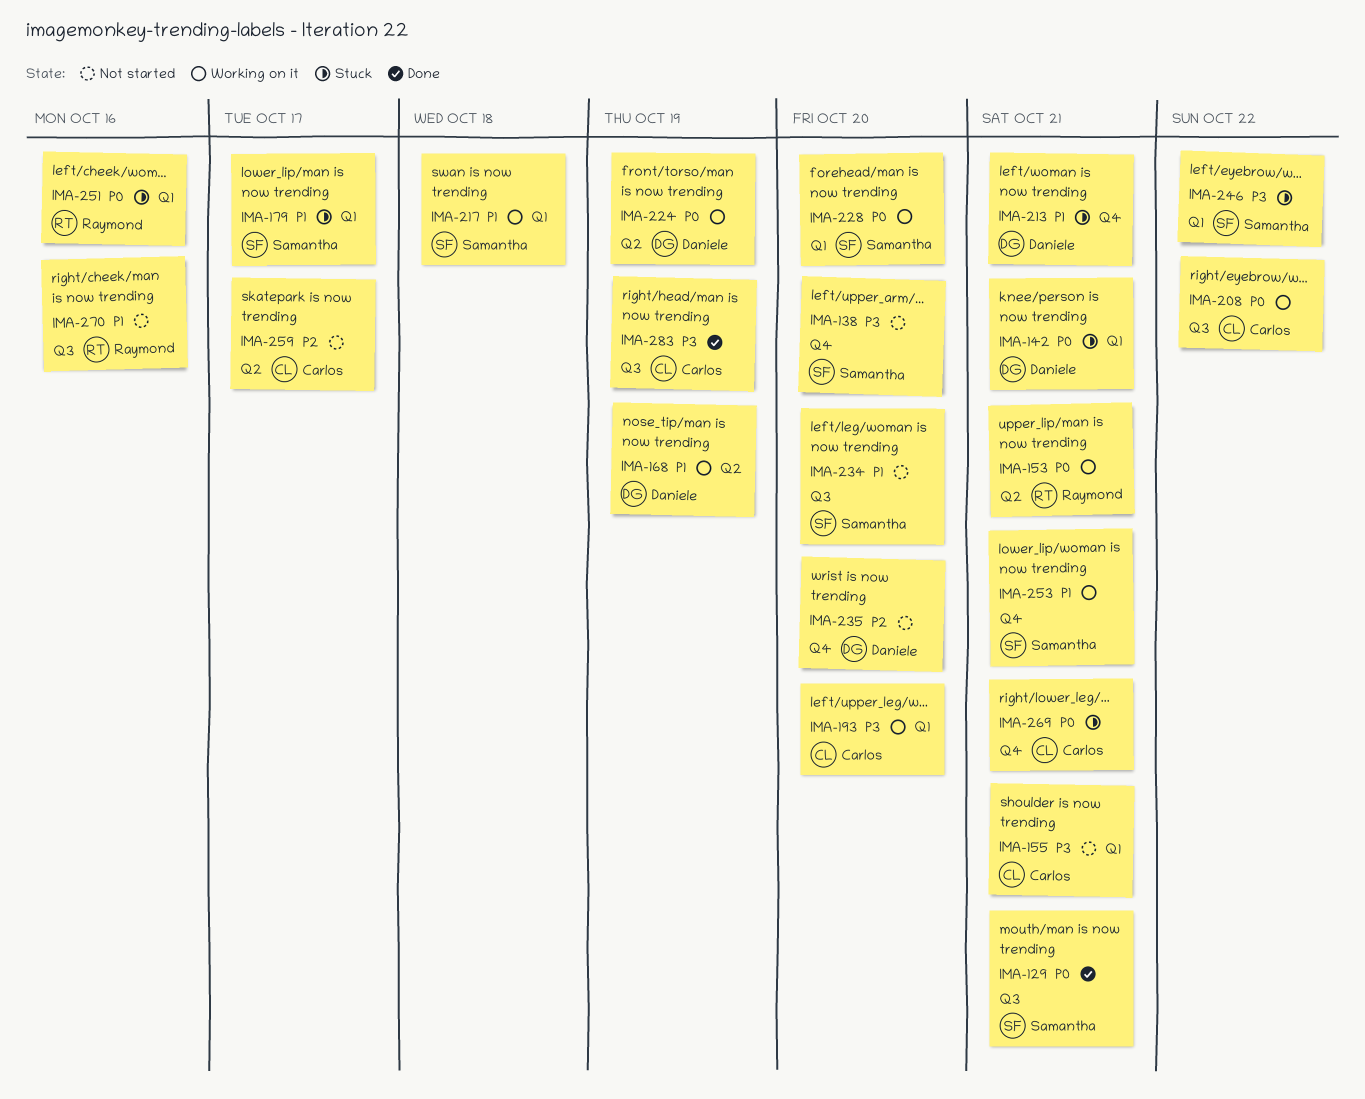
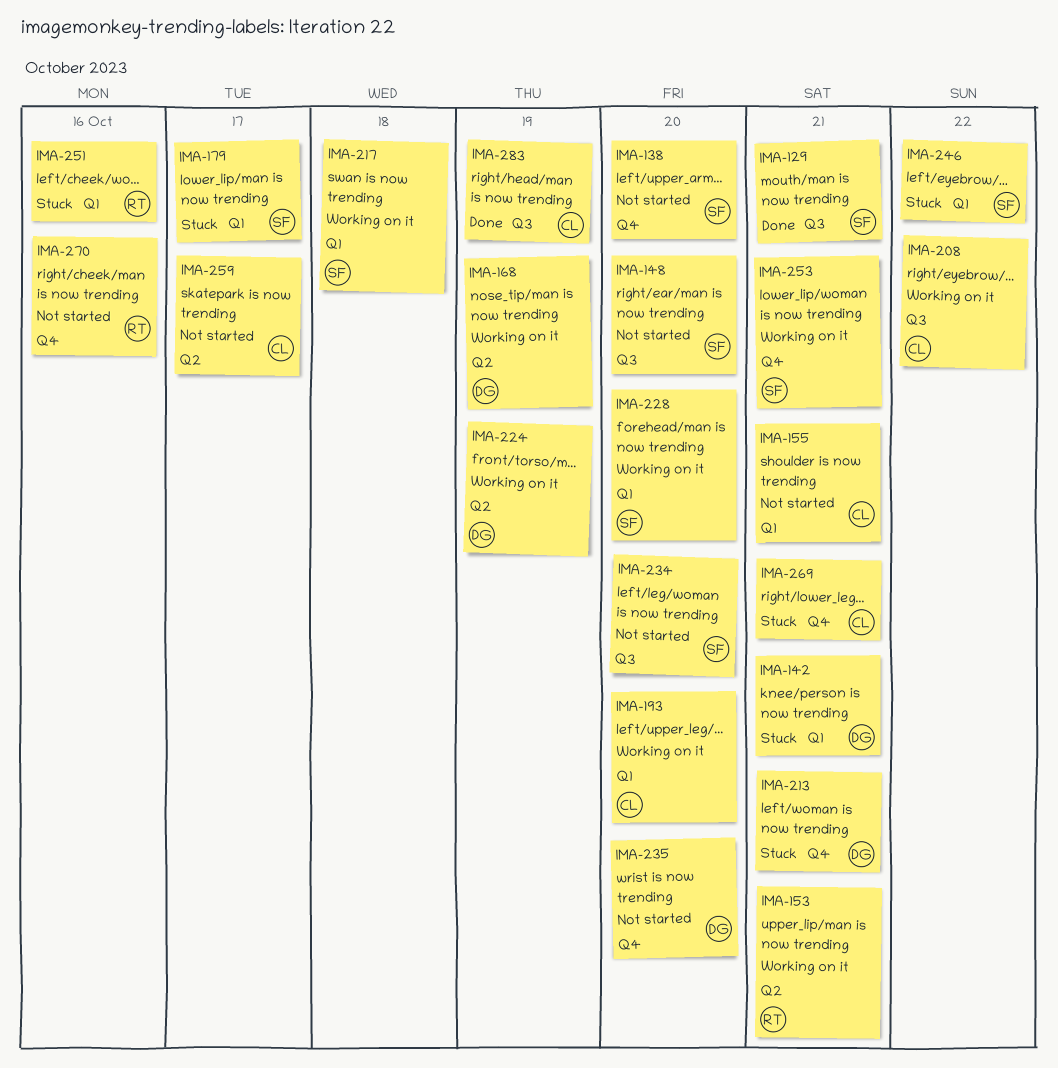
IMA-148: none -> present
IMA-270, label: Q3 -> Q4

